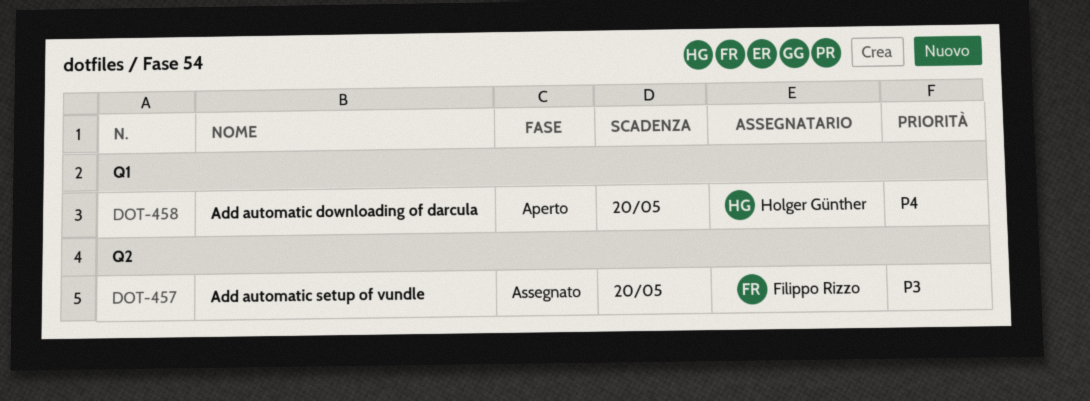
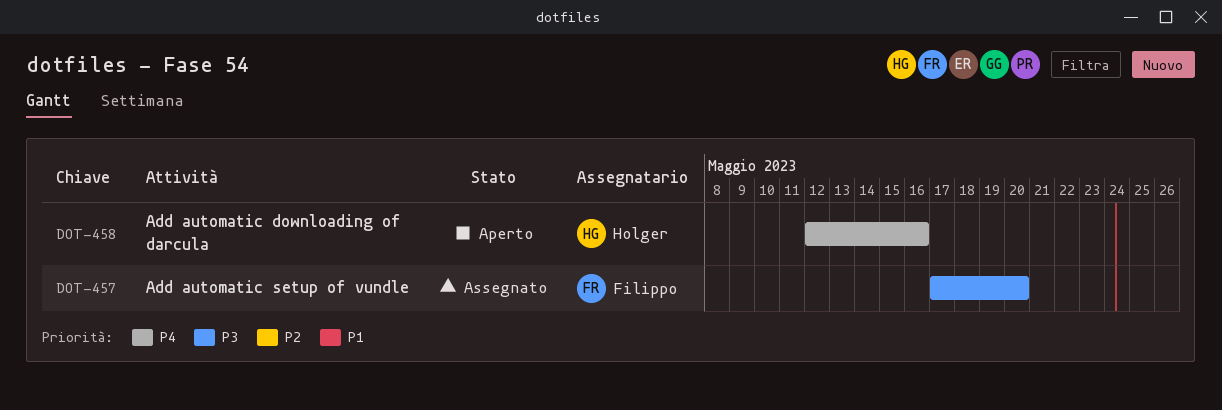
DOT-458, due: May 20 -> May 16

